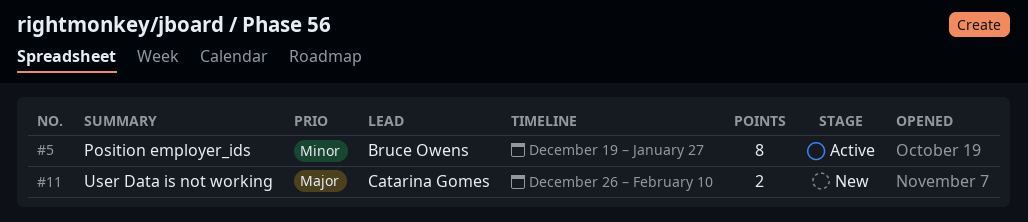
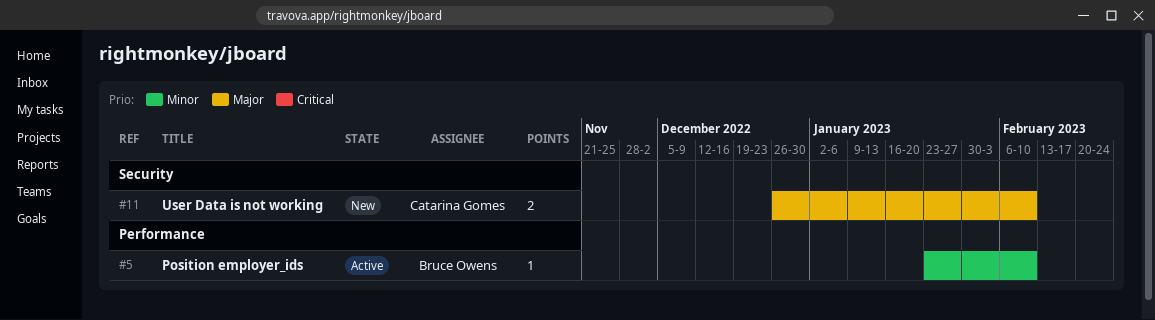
#5, estimate: 8 -> 1
#5, start: Dec 19 -> Jan 23
#5, due: Jan 27 -> Feb 10

